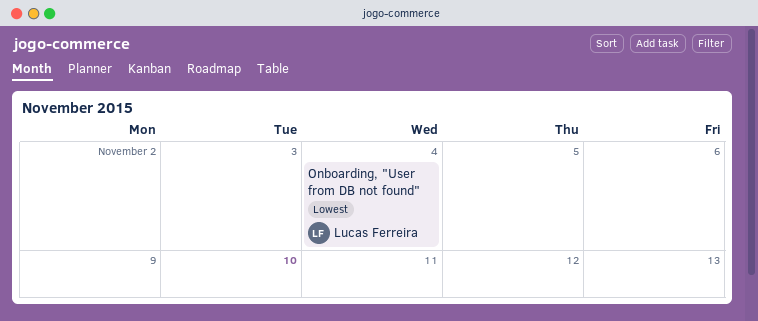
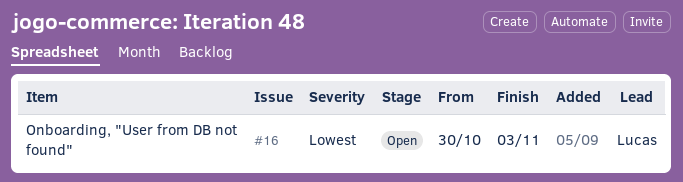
Onboarding, "User from DB not found", due: Nov 4 -> Nov 3

